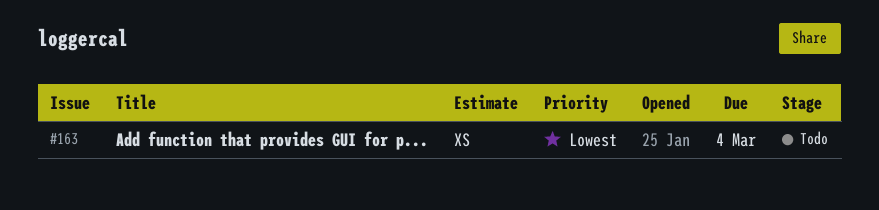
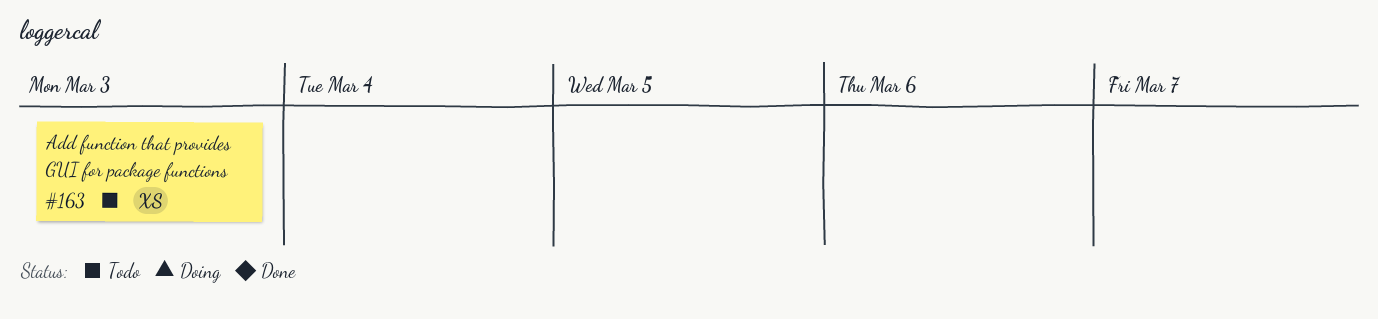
#163, due: Mar 4 -> Mar 3

